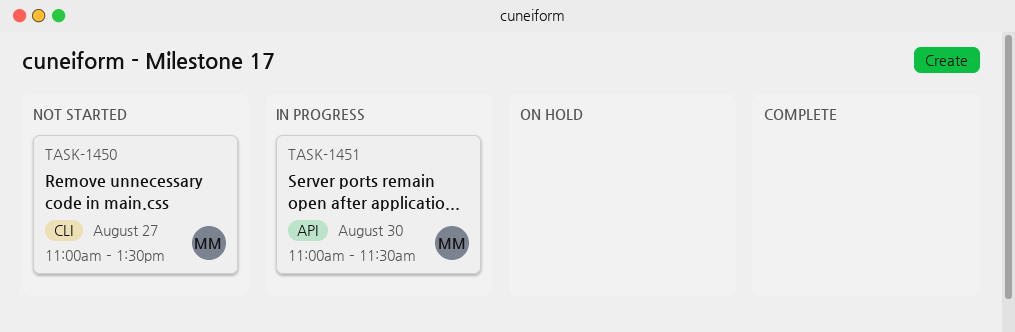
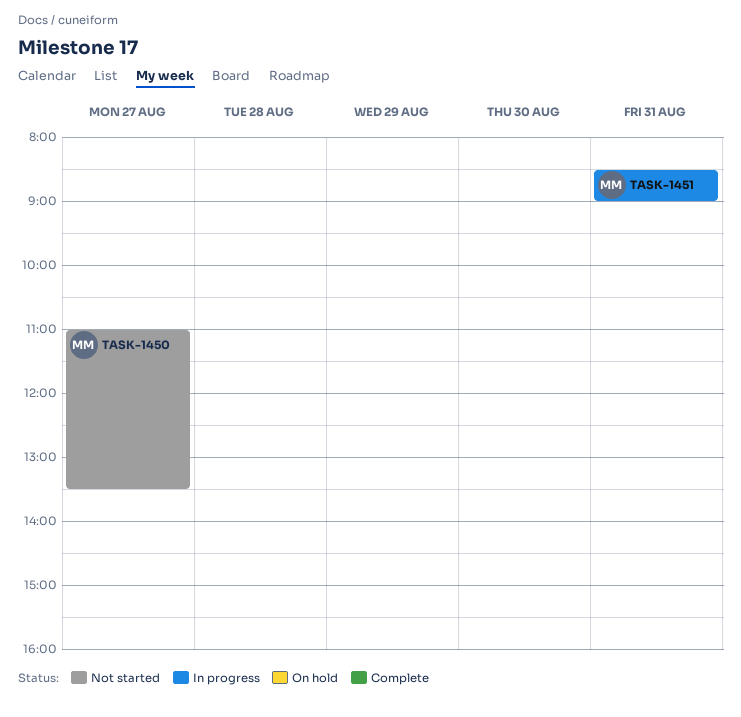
TASK-1451, day: Aug 30 -> Aug 31
TASK-1451, begins: 11:00 -> 08:30
TASK-1451, ends: 11:30 -> 09:00

